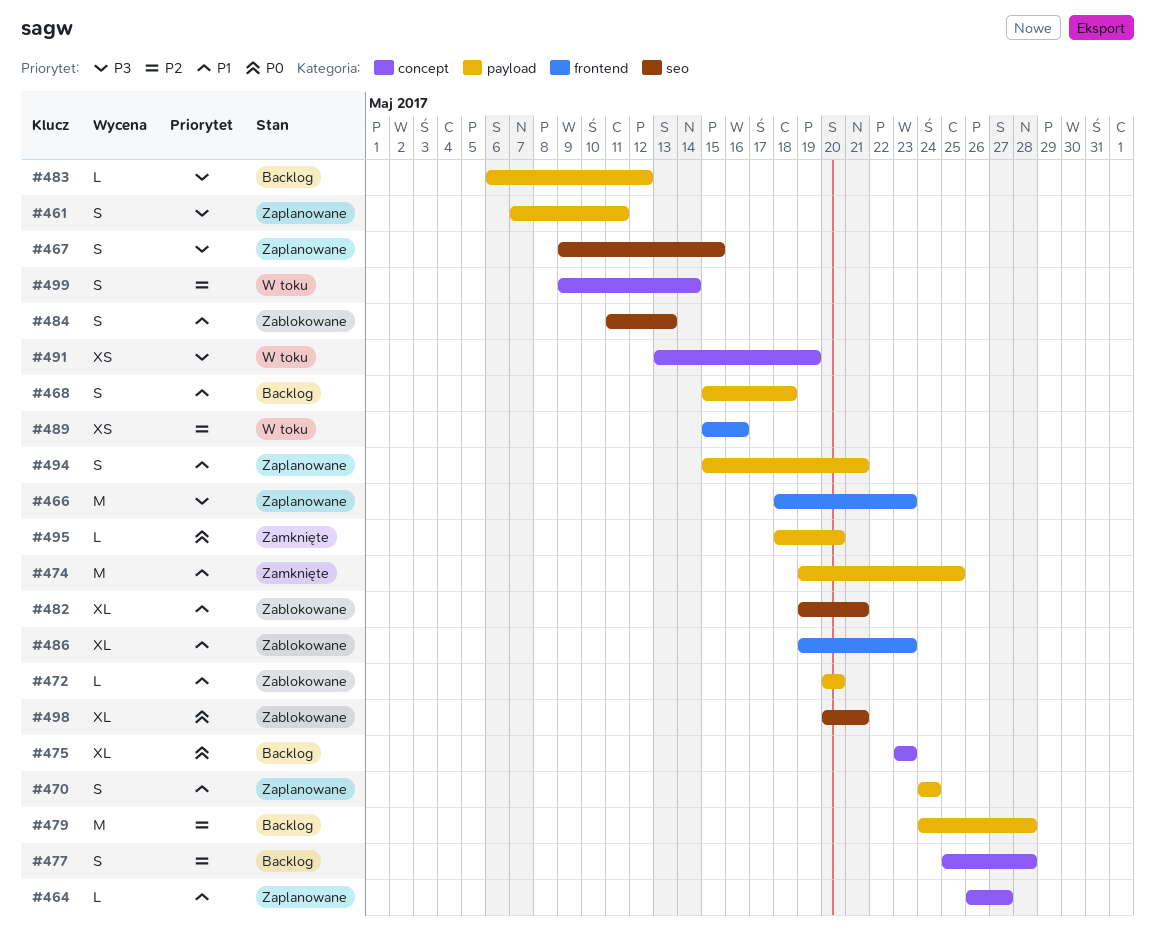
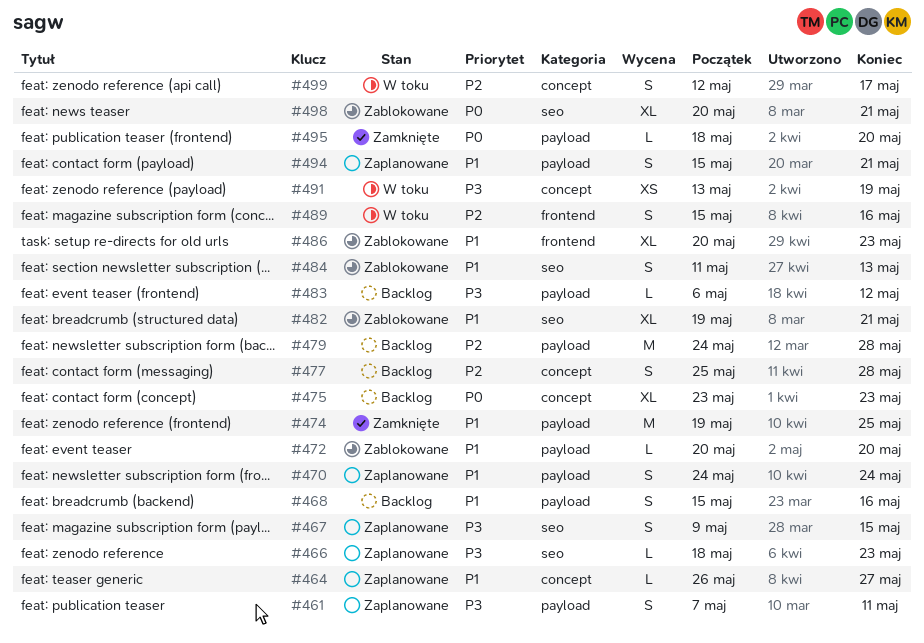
#466, label: frontend -> seo
#466, estimate: M -> L
#468, due: May 18 -> May 16
#486, start: May 19 -> May 20
#489, estimate: XS -> S
#499, start: May 9 -> May 12
#499, due: May 14 -> May 17

